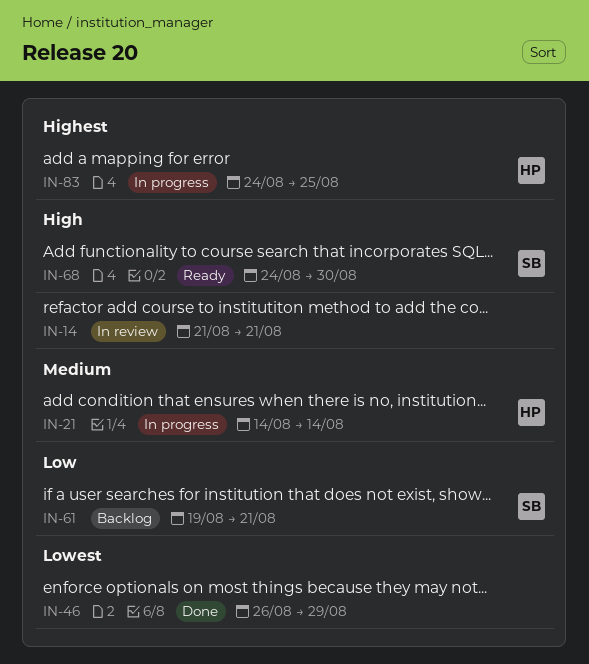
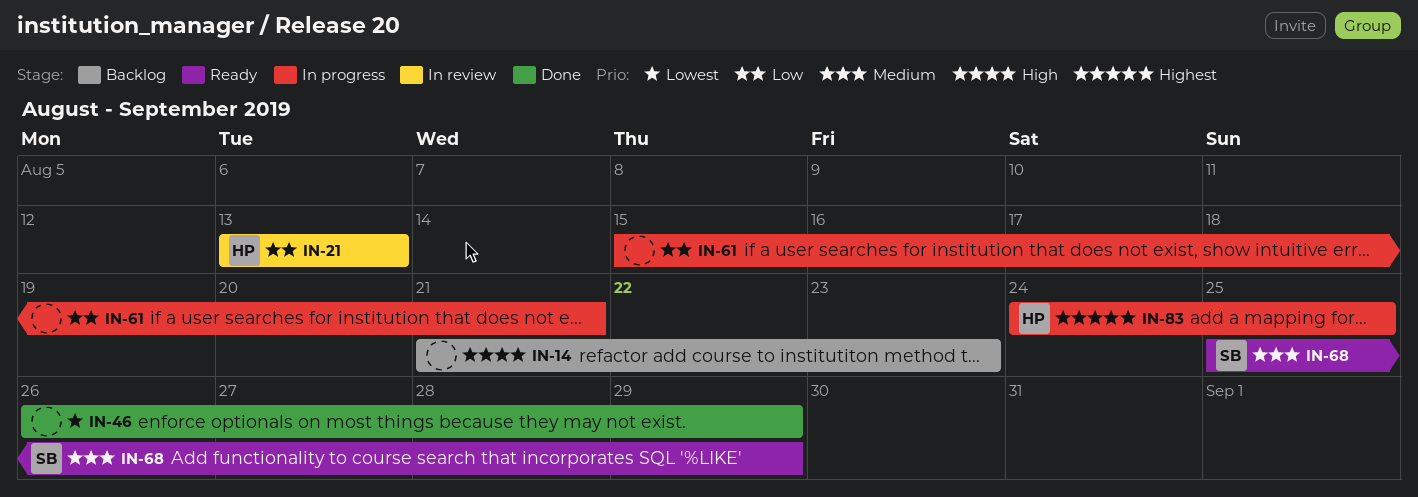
IN-14, status: In review -> Backlog
IN-14, due: Aug 21 -> Aug 23
IN-21, status: In progress -> In review
IN-21, priority: Medium -> Low
IN-21, start: Aug 14 -> Aug 13
IN-21, due: Aug 14 -> Aug 13
IN-61, status: Backlog -> In progress
IN-61, owner: SB -> none
IN-61, start: Aug 19 -> Aug 15
IN-68, priority: High -> Medium
IN-68, start: Aug 24 -> Aug 25
IN-68, due: Aug 30 -> Aug 29

